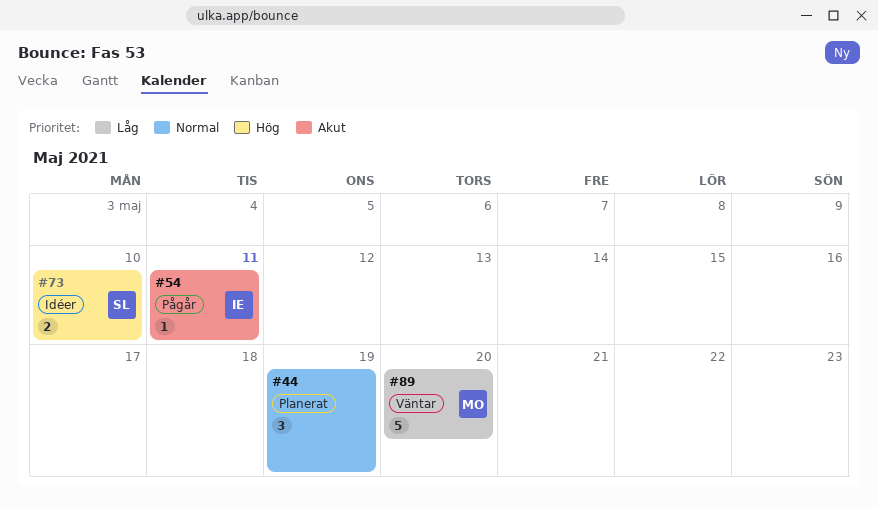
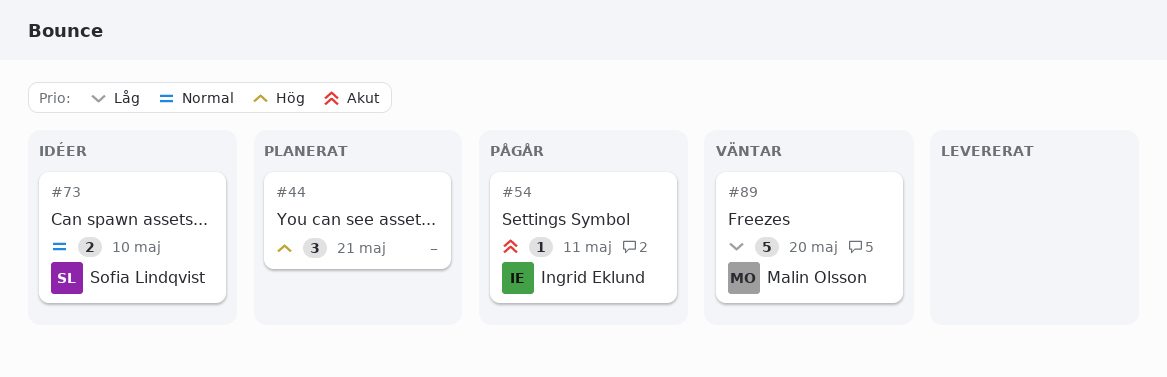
#44, priority: Normal -> Hög
#44, due: May 19 -> May 21
#73, priority: Hög -> Normal

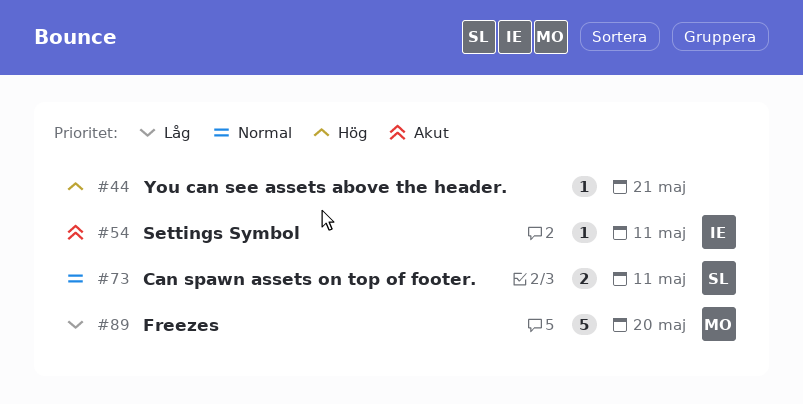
#44, estimate: 3 -> 1
#73, due: May 10 -> May 11

